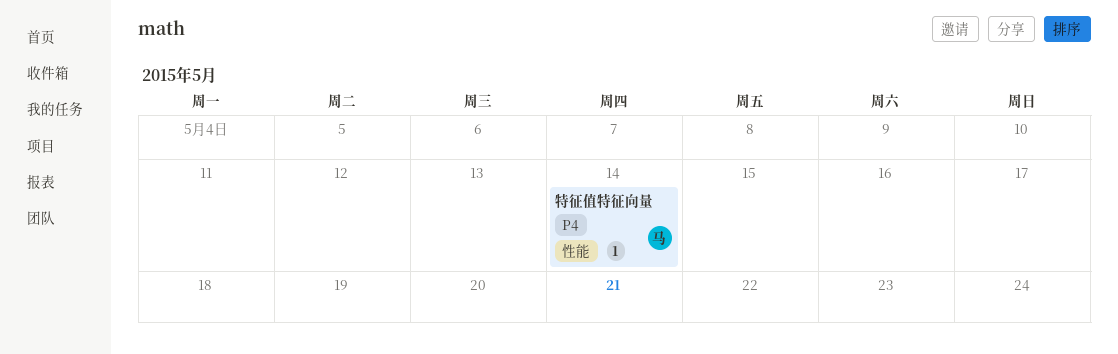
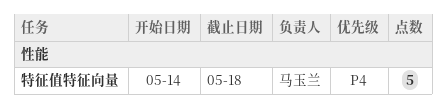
特征值特征向量, estimate: 1 -> 5
特征值特征向量, due: May 14 -> May 18

